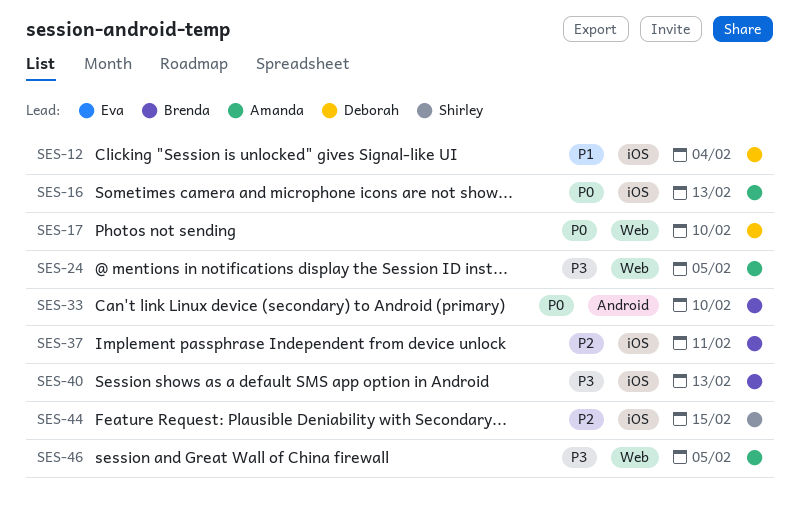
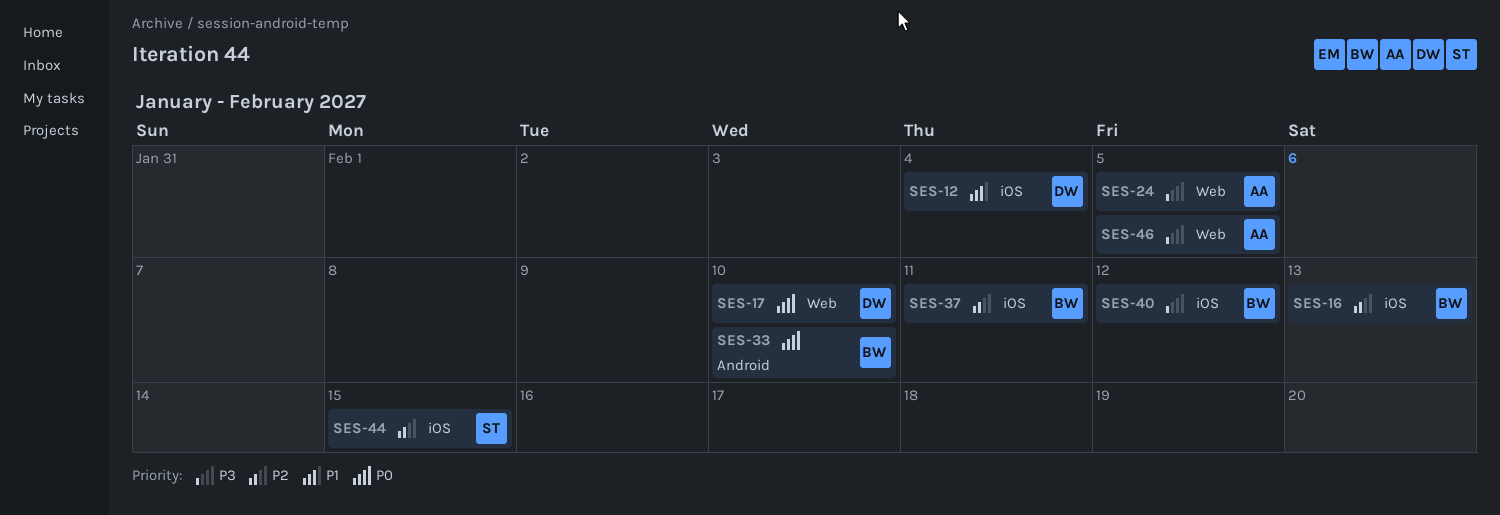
SES-16, owner: Amanda -> Brenda
SES-16, priority: P0 -> P2
SES-40, due: Feb 13 -> Feb 12

